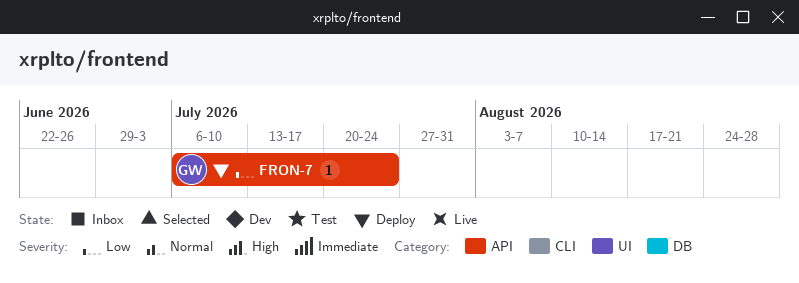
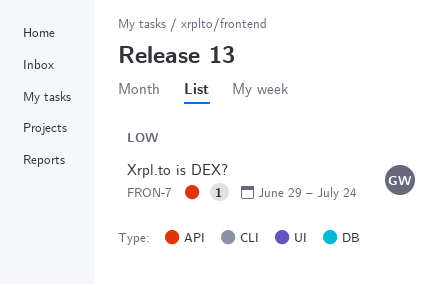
FRON-7, start: Jul 6 -> Jun 29

